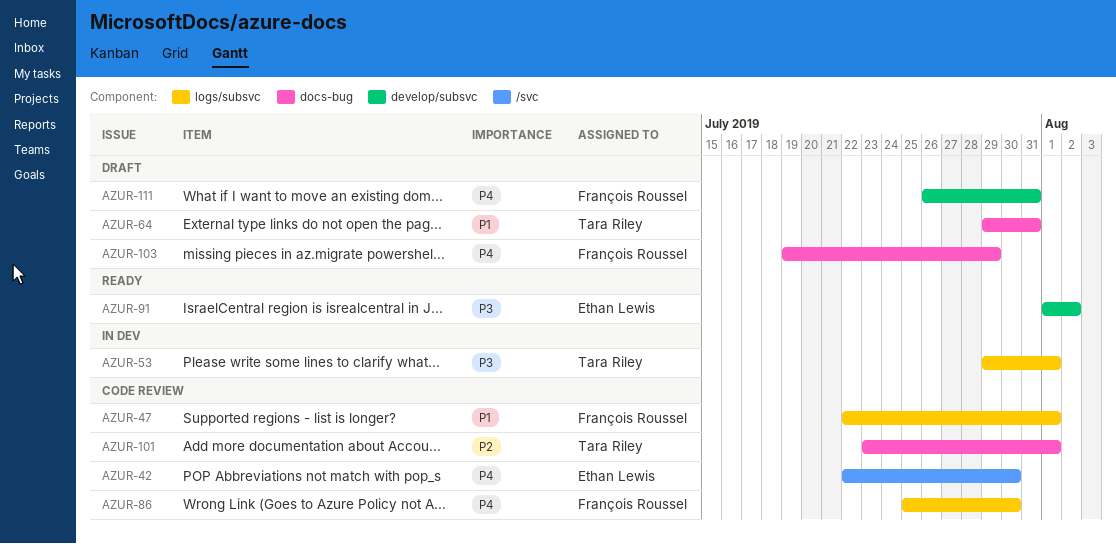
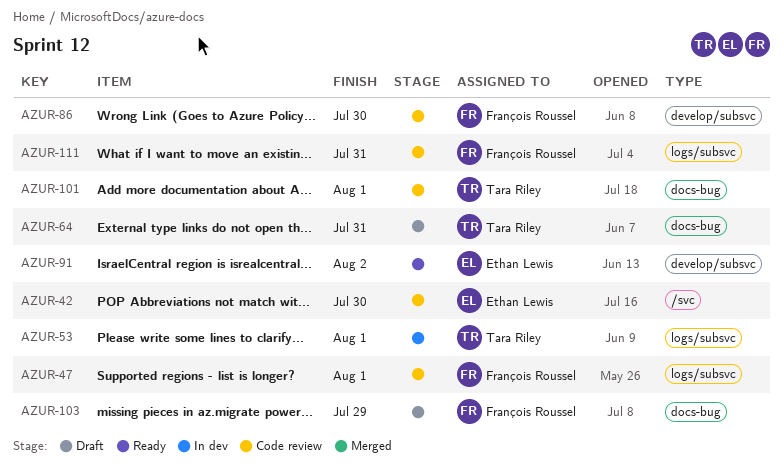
AZUR-86, label: logs/subsvc -> develop/subsvc
AZUR-111, status: Draft -> Code review
AZUR-111, label: develop/subsvc -> logs/subsvc

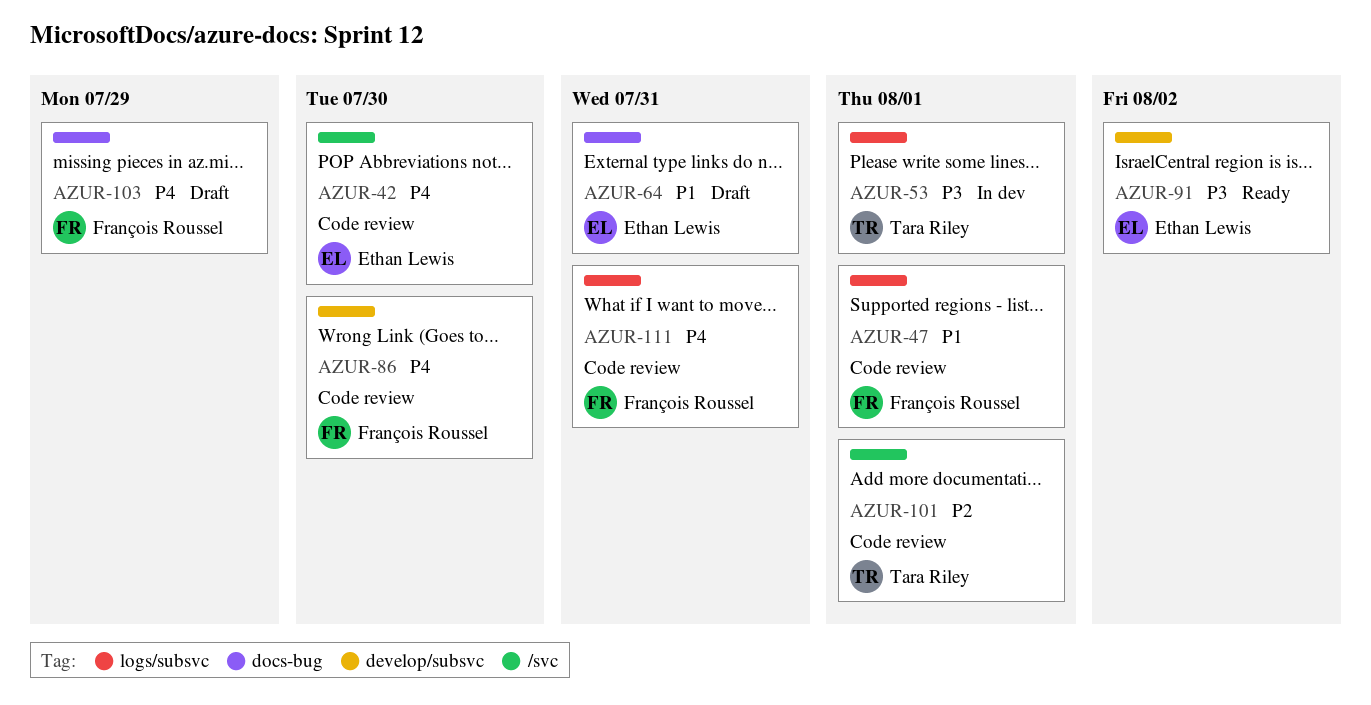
AZUR-64, owner: Tara Riley -> Ethan Lewis
AZUR-101, label: docs-bug -> /svc

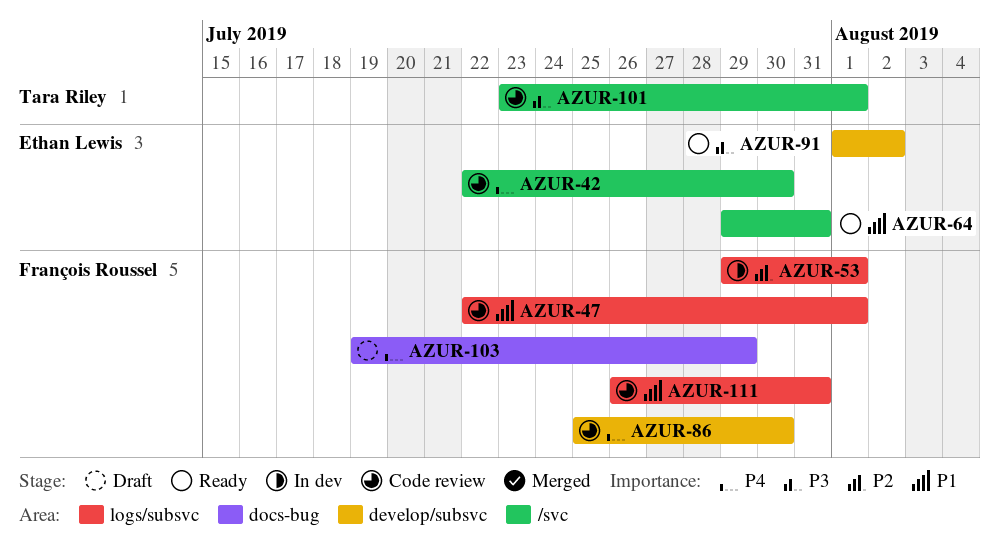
AZUR-53, owner: Tara Riley -> François Roussel
AZUR-53, priority: P3 -> P2
AZUR-64, status: Draft -> Ready
AZUR-64, label: docs-bug -> /svc
AZUR-101, priority: P2 -> P3
AZUR-111, priority: P4 -> P1

